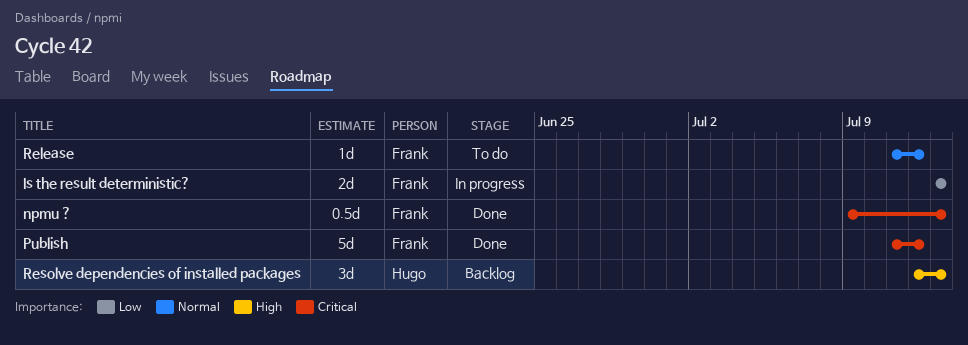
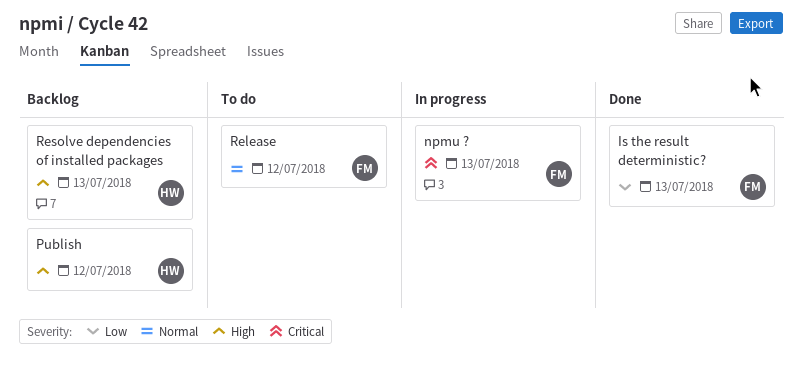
Is the result deterministic?, status: In progress -> Done
npmu ?, status: Done -> In progress
Publish, status: Done -> Backlog
Publish, owner: Frank -> Hugo
Publish, priority: Critical -> High

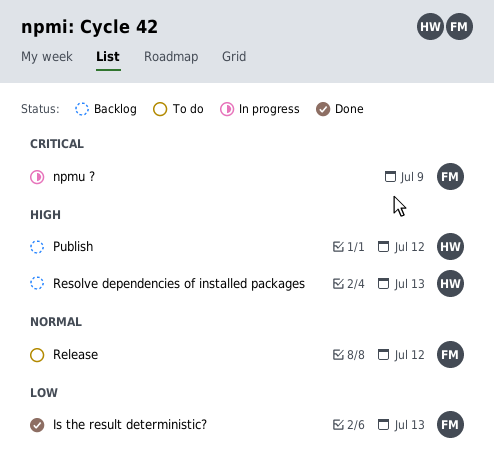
npmu ?, due: Jul 13 -> Jul 9

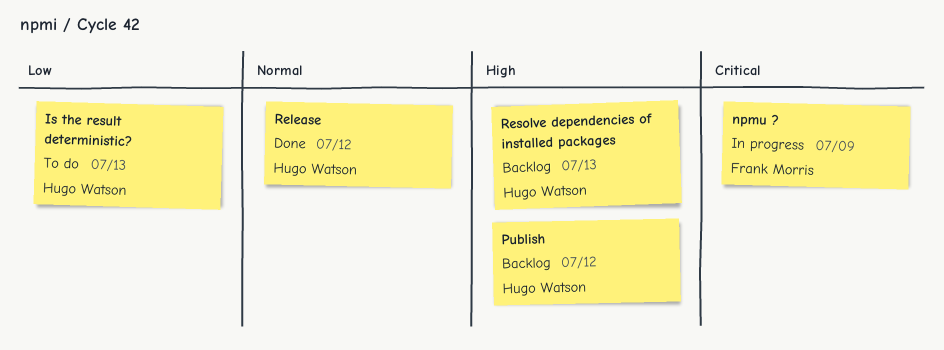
Is the result deterministic?, status: Done -> To do
Is the result deterministic?, owner: Frank Morris -> Hugo Watson
Release, status: To do -> Done
Release, owner: Frank Morris -> Hugo Watson

